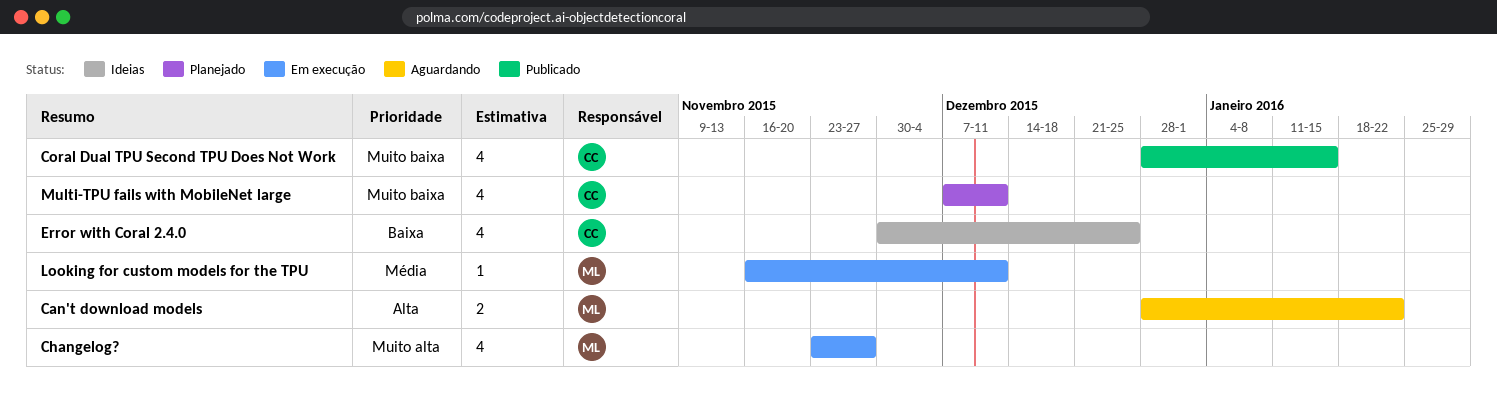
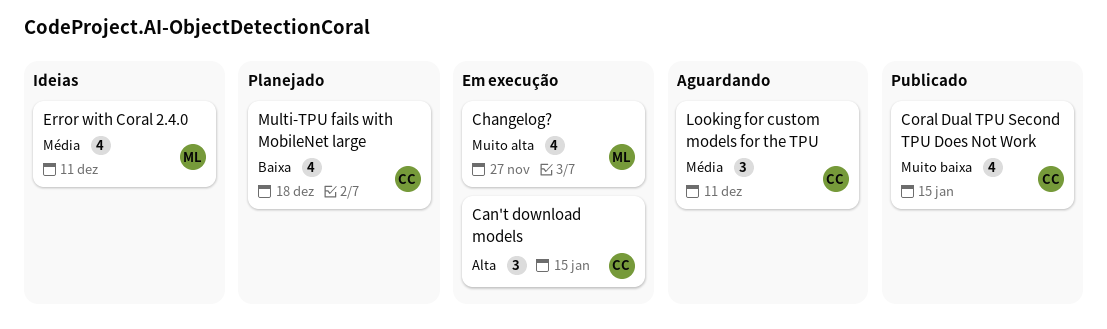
Can't download models, status: Aguardando -> Em execução
Can't download models, owner: ML -> CC
Can't download models, estimate: 2 -> 3
Can't download models, due: Jan 22 -> Jan 15
Error with Coral 2.4.0, owner: CC -> ML
Error with Coral 2.4.0, priority: Baixa -> Média
Error with Coral 2.4.0, due: Dec 25 -> Dec 11
Looking for custom models for the TPU, status: Em execução -> Aguardando
Looking for custom models for the TPU, owner: ML -> CC
Looking for custom models for the TPU, estimate: 1 -> 3
Multi-TPU fails with MobileNet large, priority: Muito baixa -> Baixa
Multi-TPU fails with MobileNet large, due: Dec 11 -> Dec 18

